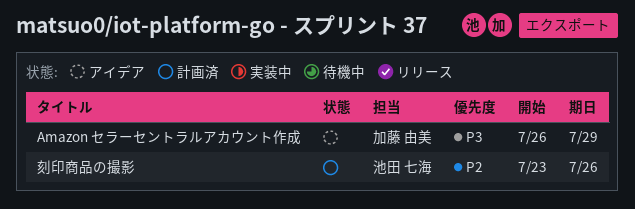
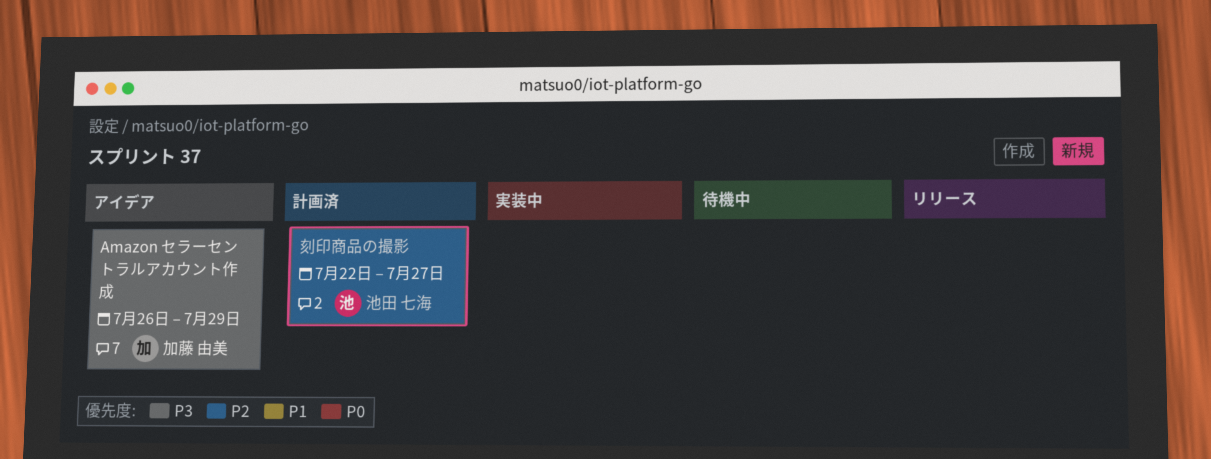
刻印商品の撮影, start: Jul 23 -> Jul 22
刻印商品の撮影, due: Jul 26 -> Jul 27

